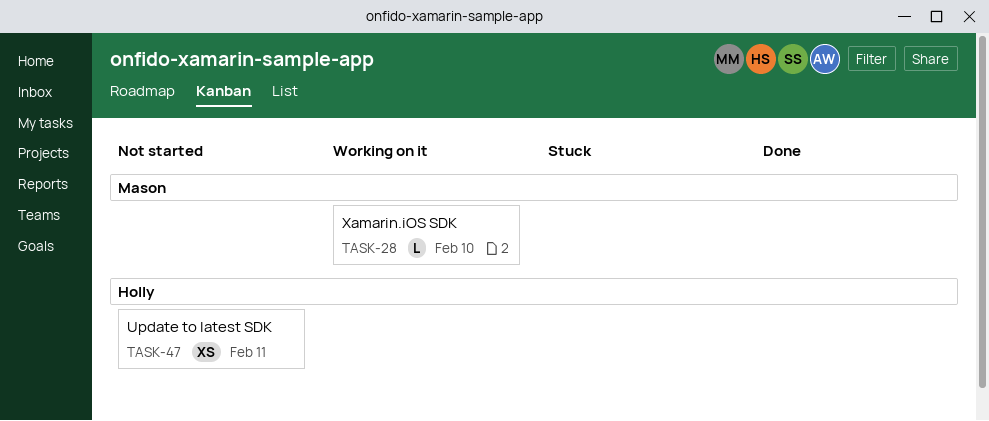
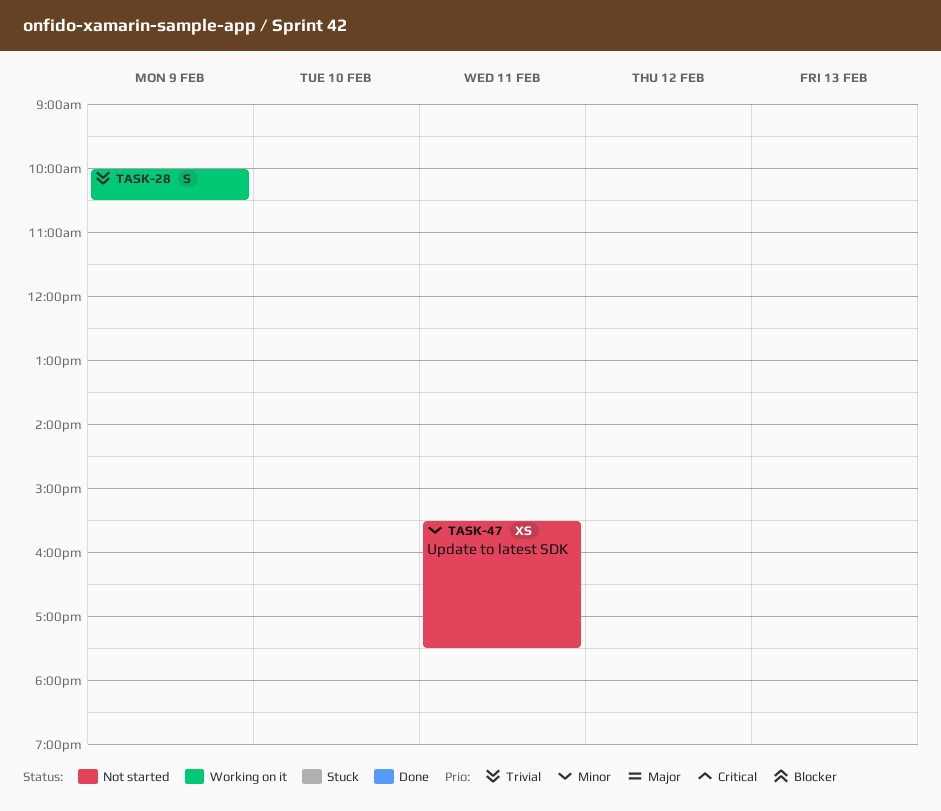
TASK-28, estimate: L -> S
TASK-28, day: Feb 10 -> Feb 9

